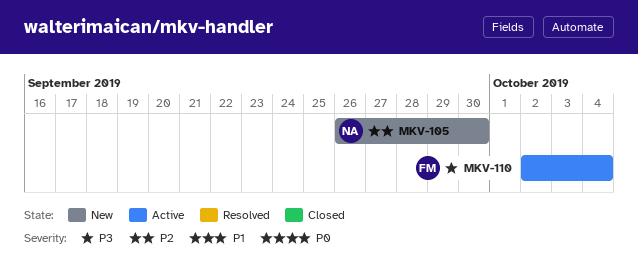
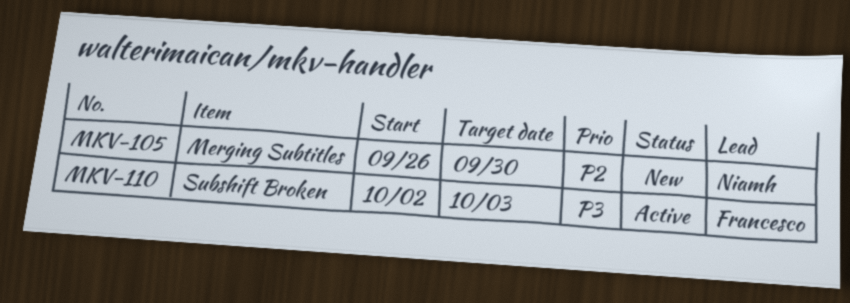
MKV-110, due: Oct 4 -> Oct 3

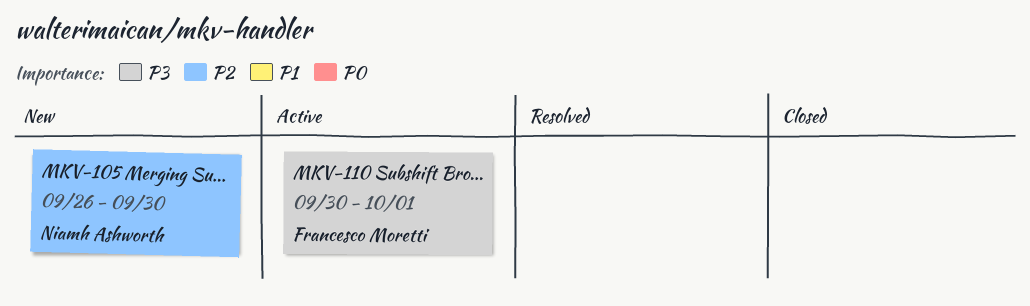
MKV-110, start: Oct 2 -> Sep 30
MKV-110, due: Oct 3 -> Oct 1

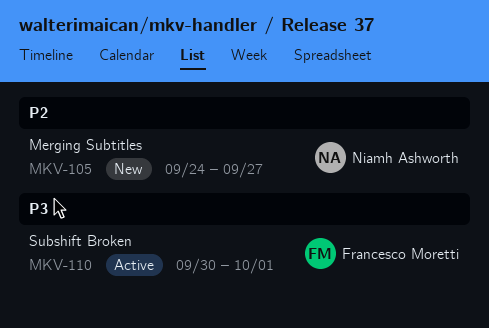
MKV-105, start: Sep 26 -> Sep 24
MKV-105, due: Sep 30 -> Sep 27

